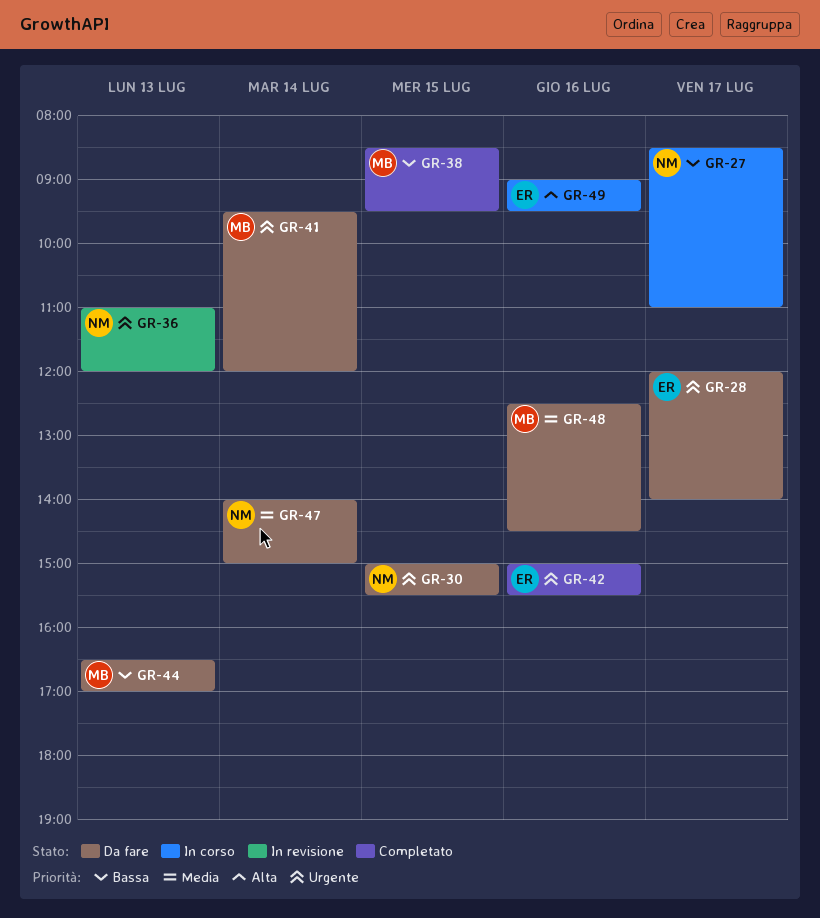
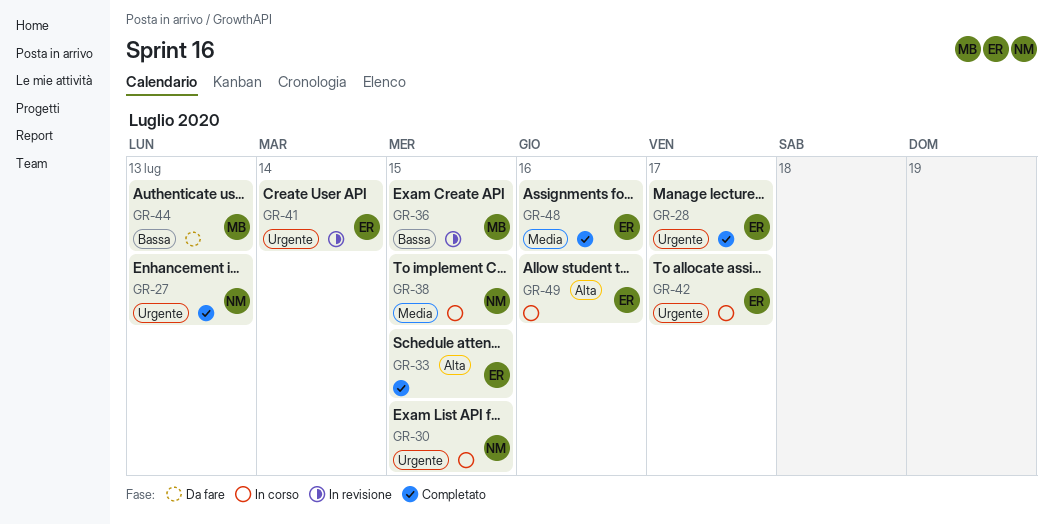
GR-27, status: In corso -> Completato
GR-27, priority: Bassa -> Urgente
GR-27, day: Jul 17 -> Jul 13
GR-28, status: Da fare -> Completato
GR-30, status: Da fare -> In corso
GR-33: none -> present
GR-36, owner: NM -> MB
GR-36, priority: Urgente -> Bassa
GR-36, day: Jul 13 -> Jul 15
GR-38, status: Completato -> In corso
GR-38, owner: MB -> NM
GR-38, priority: Bassa -> Media
GR-41, status: Da fare -> In revisione
GR-41, owner: MB -> ER
GR-42, status: Completato -> In corso
GR-42, day: Jul 16 -> Jul 17
GR-47: present -> none
GR-48, status: Da fare -> Completato
GR-48, owner: MB -> ER

